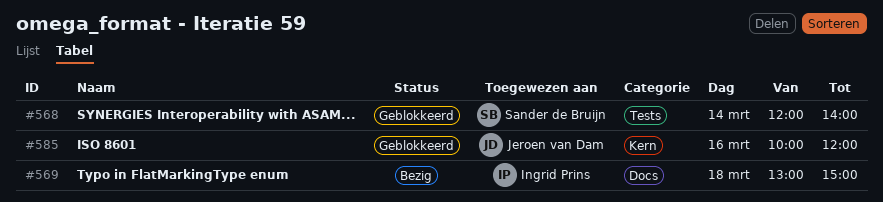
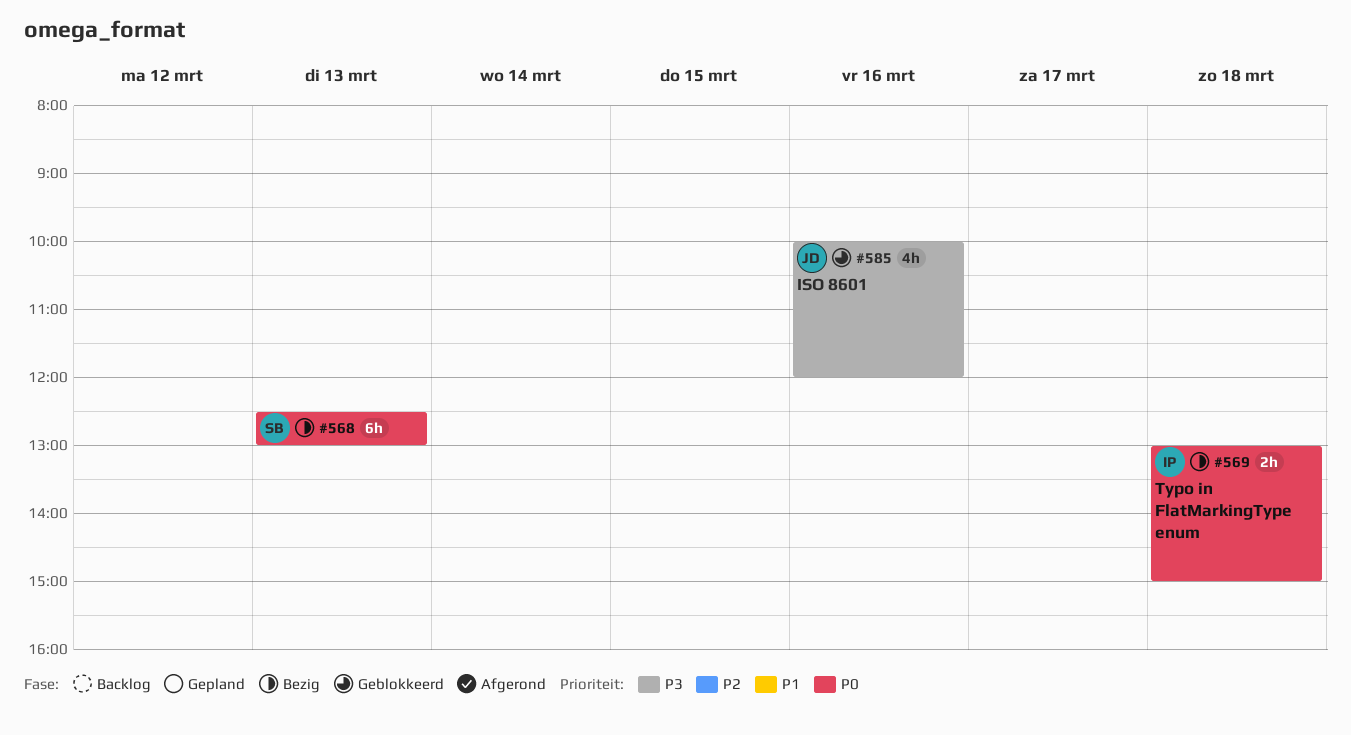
#568, status: Geblokkeerd -> Bezig
#568, day: Mar 14 -> Mar 13
#568, begins: 12:00 -> 12:30
#568, ends: 14:00 -> 13:00

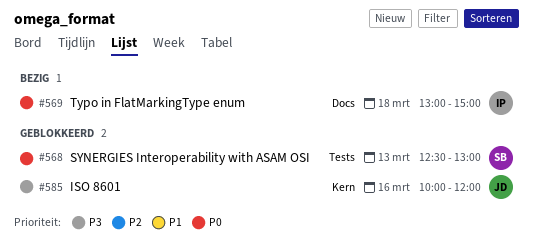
#568, status: Bezig -> Geblokkeerd

